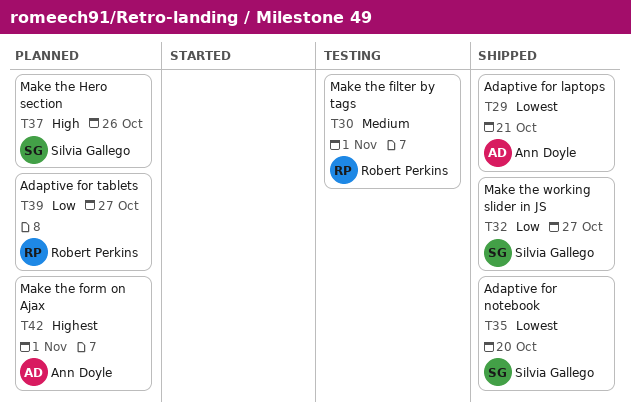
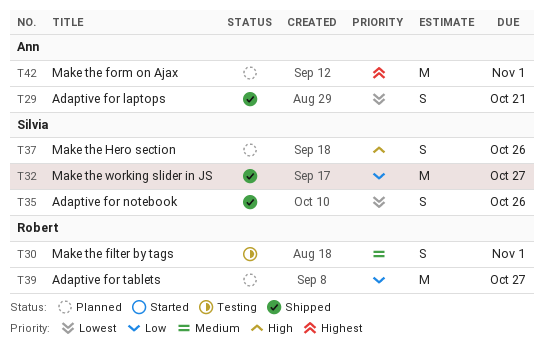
T35, due: Oct 20 -> Oct 26

